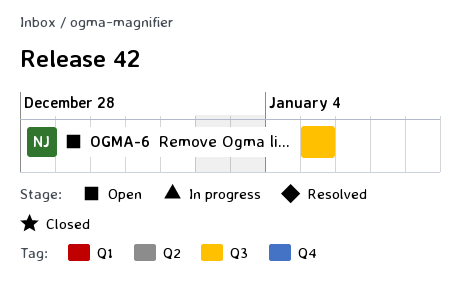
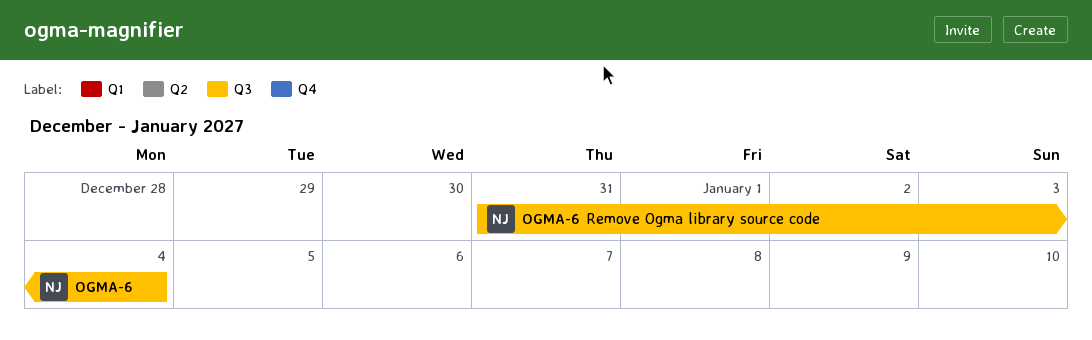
OGMA-6, start: Jan 5 -> Dec 31
OGMA-6, due: Jan 5 -> Jan 4

